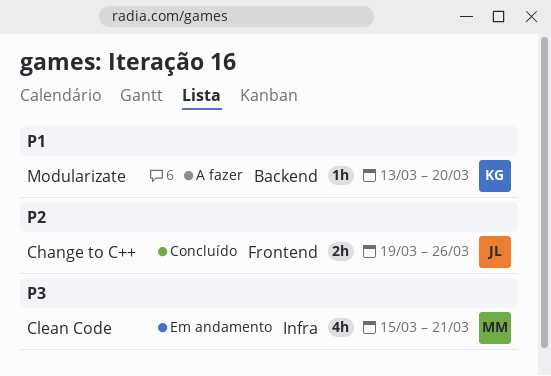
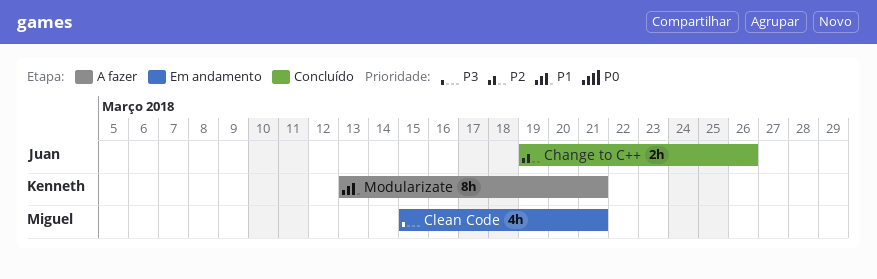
Modularizate, estimate: 1h -> 8h
Modularizate, due: Mar 20 -> Mar 21

